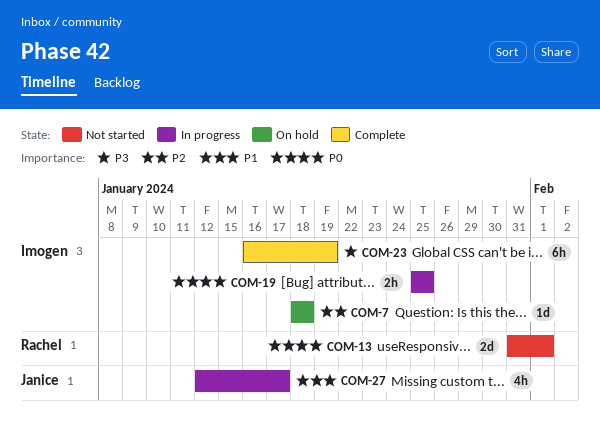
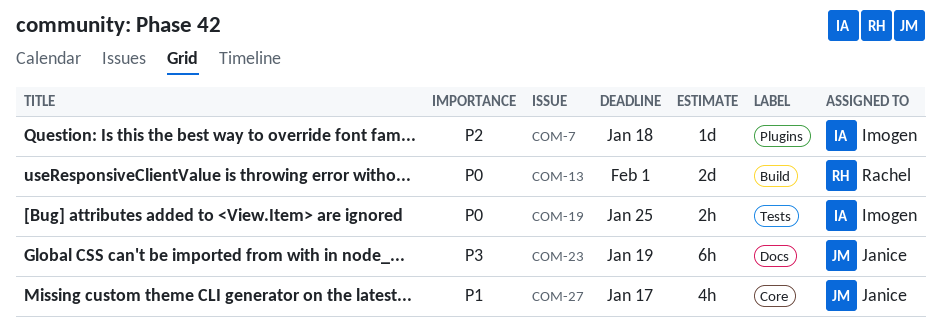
COM-23, owner: Imogen -> Janice

